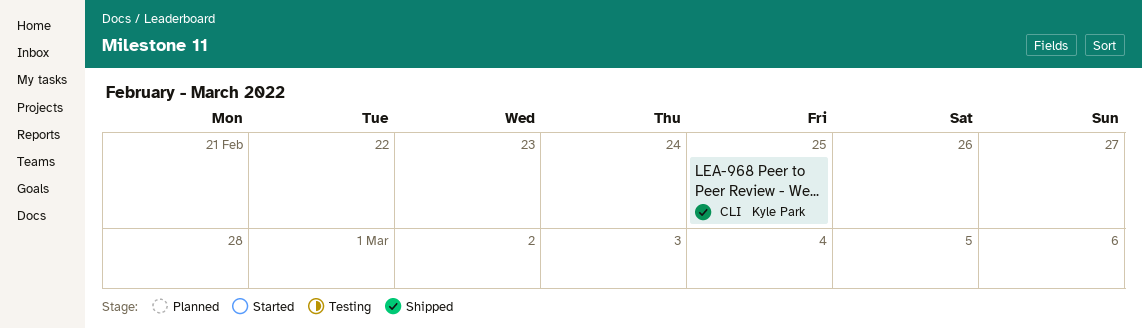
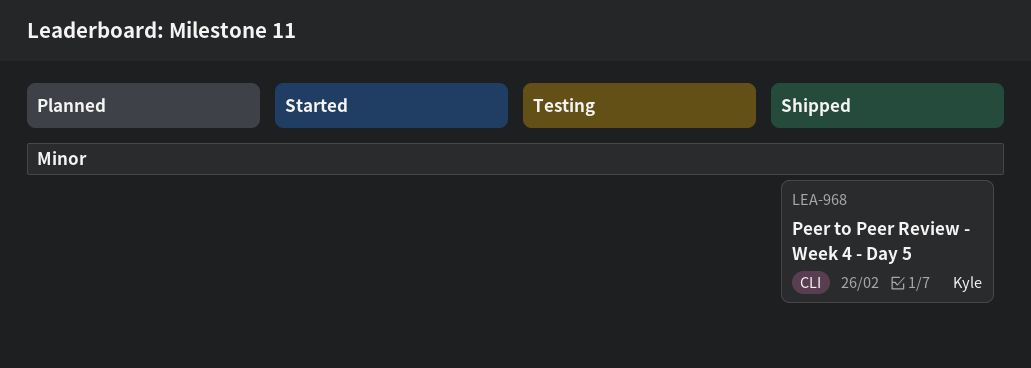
LEA-968, due: Feb 25 -> Feb 26

